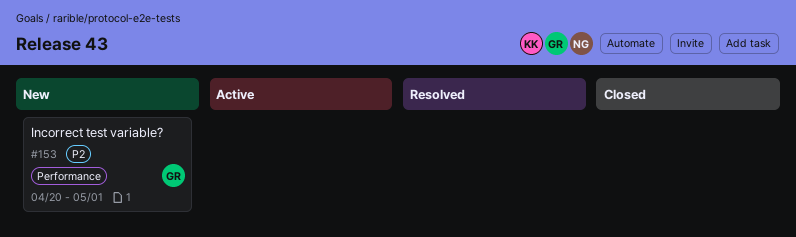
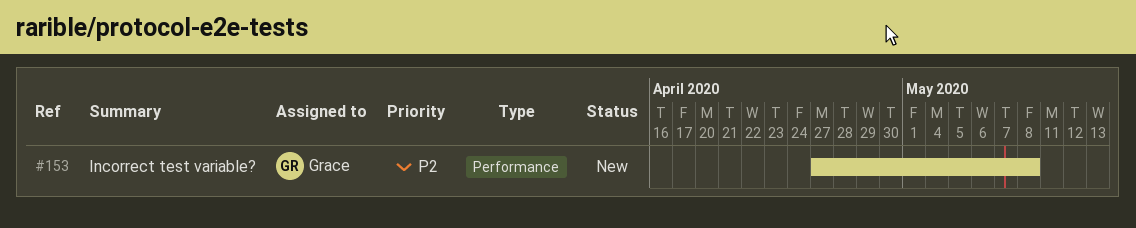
#153, start: Apr 20 -> Apr 27
#153, due: May 1 -> May 8

